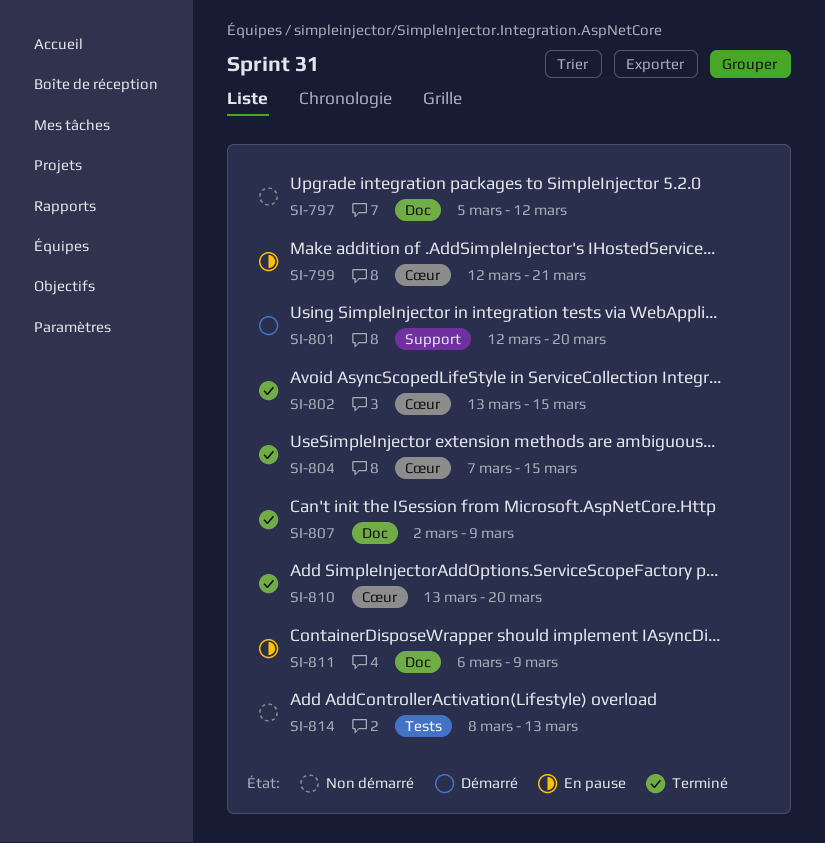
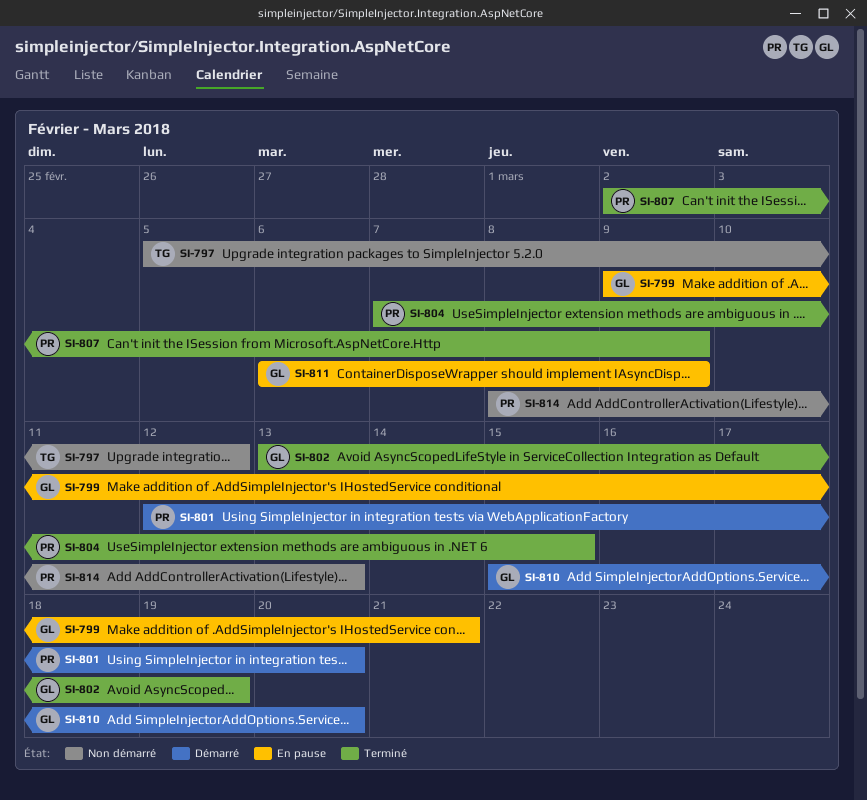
SI-799, start: Mar 12 -> Mar 9
SI-802, due: Mar 15 -> Mar 19
SI-810, status: Terminé -> Démarré
SI-810, start: Mar 13 -> Mar 15

